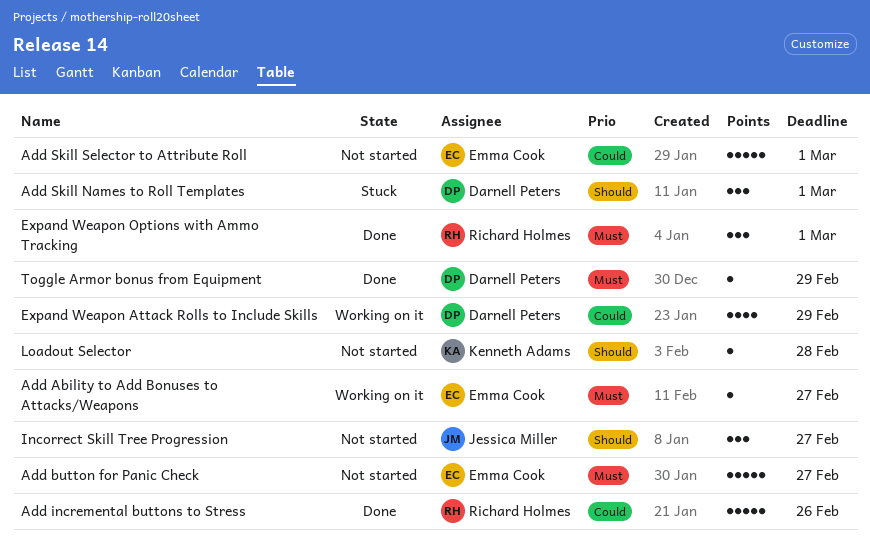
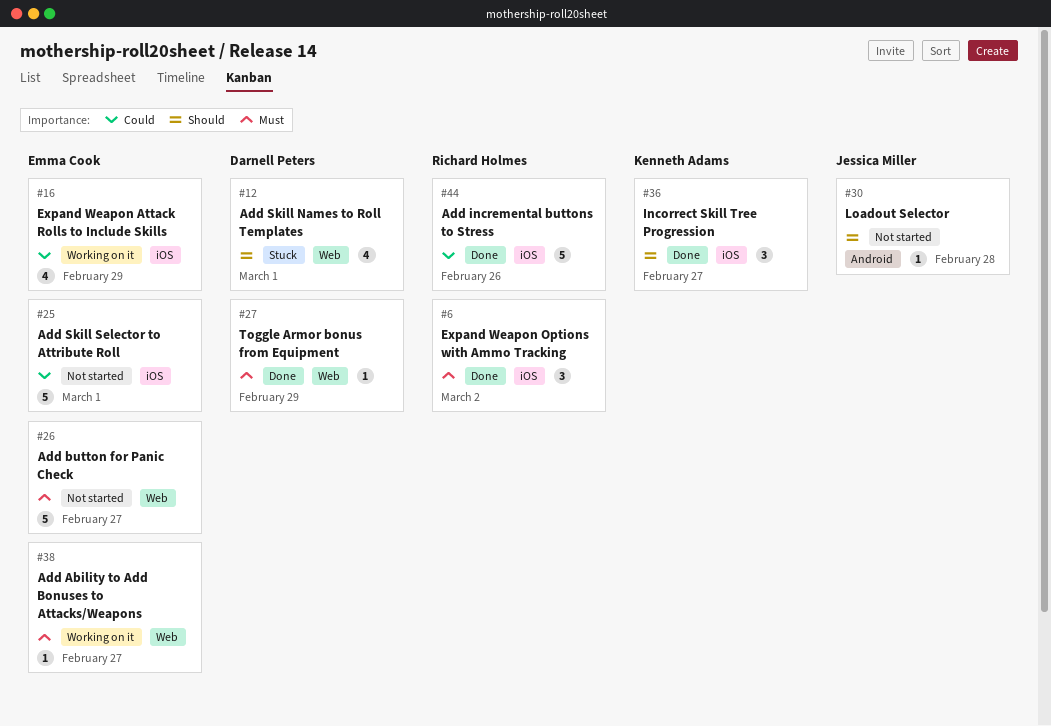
Add Skill Names to Roll Templates, estimate: 3 -> 4
Expand Weapon Attack Rolls to Include Skills, owner: Darnell Peters -> Emma Cook
Expand Weapon Options with Ammo Tracking, due: Mar 1 -> Mar 2
Incorrect Skill Tree Progression, status: Not started -> Done
Incorrect Skill Tree Progression, owner: Jessica Miller -> Kenneth Adams
Loadout Selector, owner: Kenneth Adams -> Jessica Miller

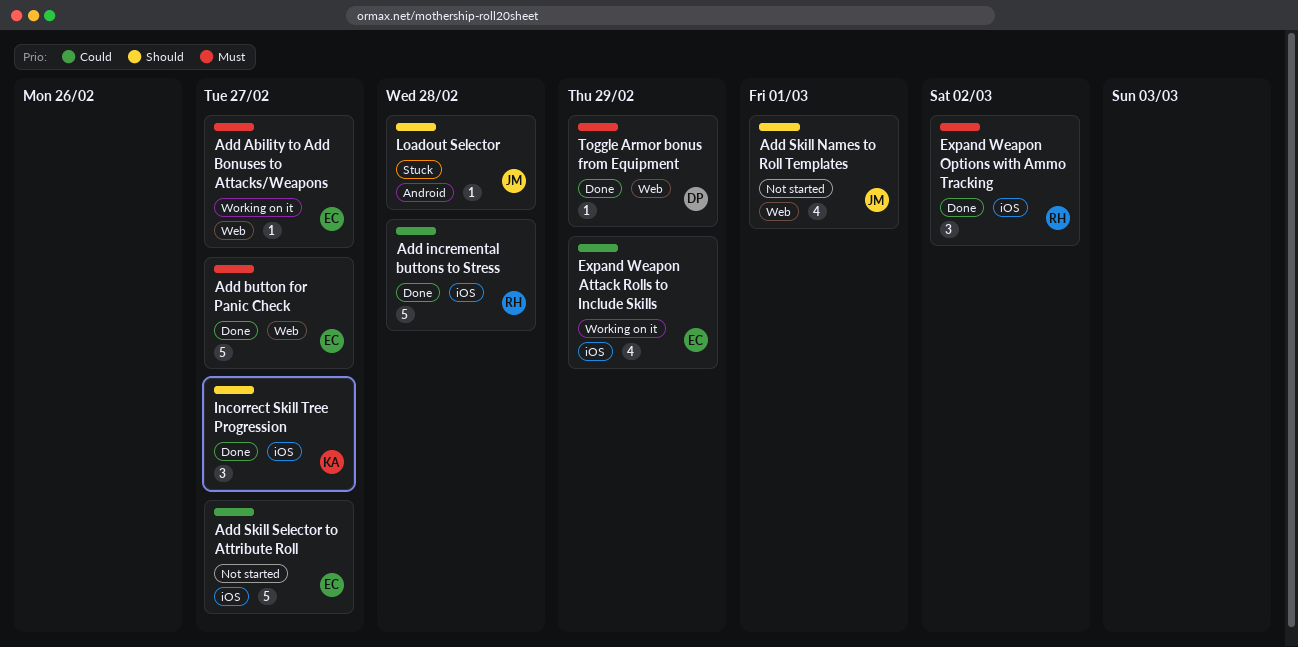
Add button for Panic Check, status: Not started -> Done
Add incremental buttons to Stress, due: Feb 26 -> Feb 28
Add Skill Names to Roll Templates, status: Stuck -> Not started
Add Skill Names to Roll Templates, owner: Darnell Peters -> Jessica Miller
Add Skill Selector to Attribute Roll, due: Mar 1 -> Feb 27
Loadout Selector, status: Not started -> Stuck

